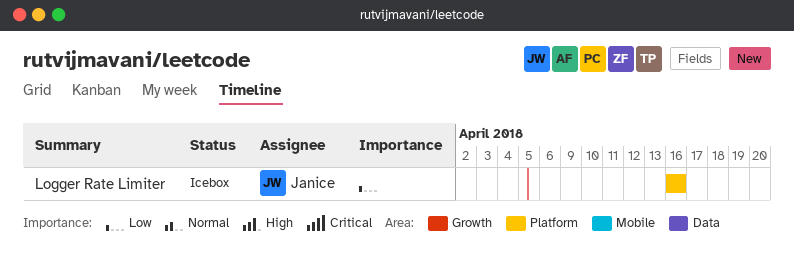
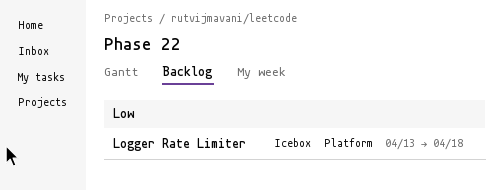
Logger Rate Limiter, start: Apr 16 -> Apr 13
Logger Rate Limiter, due: Apr 16 -> Apr 18

